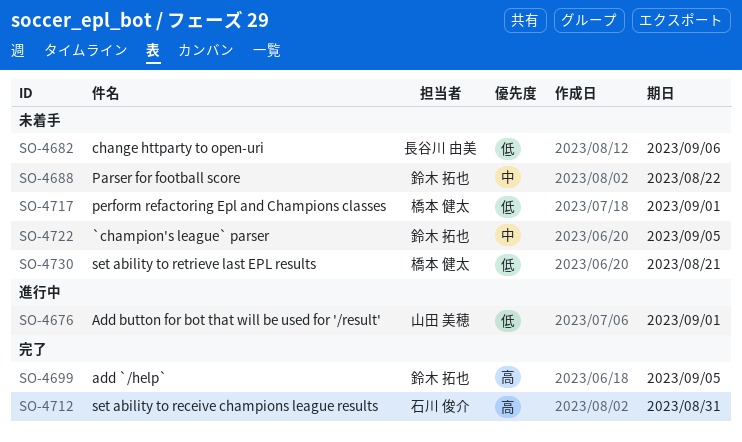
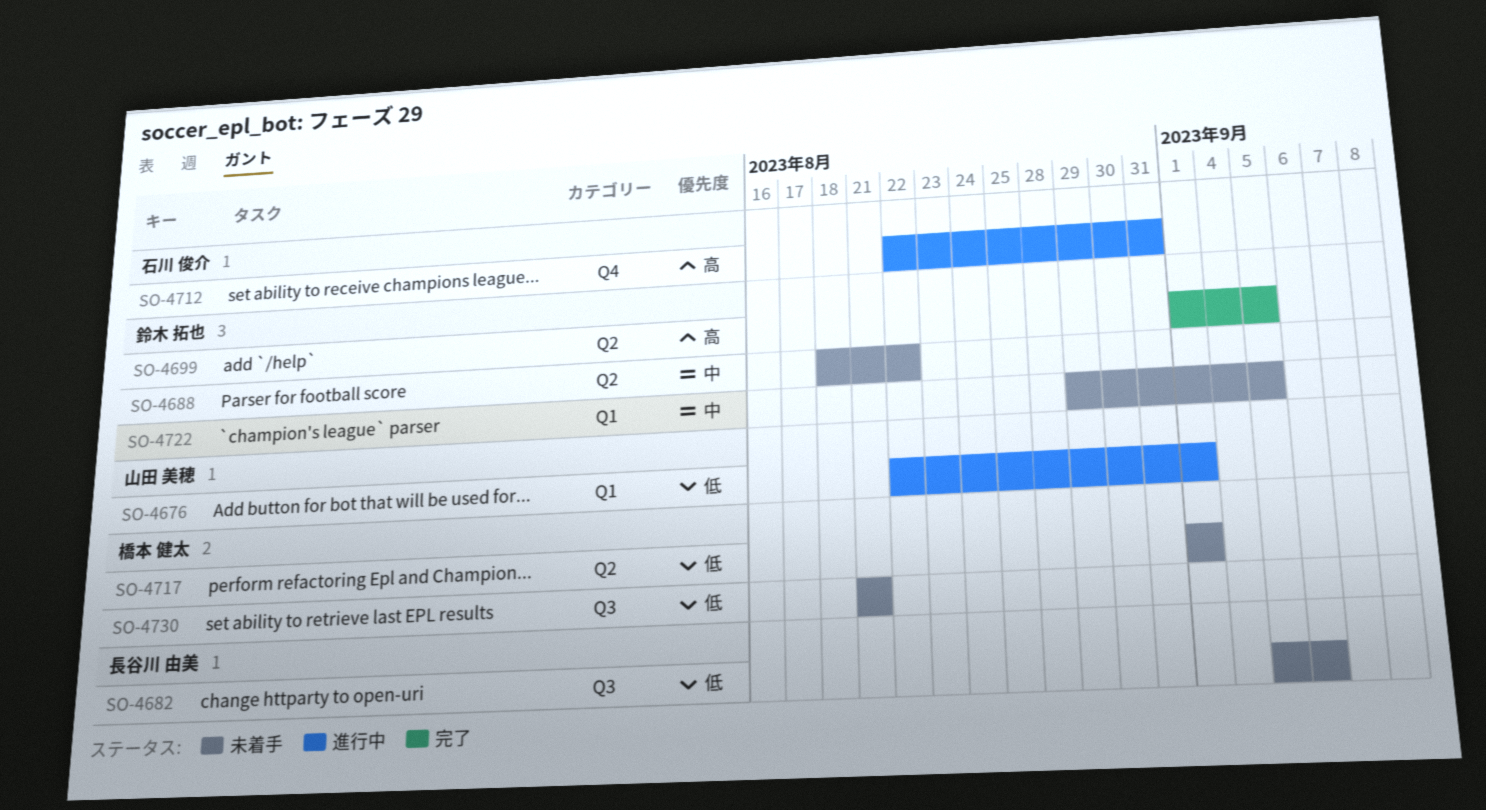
SO-4712, status: 完了 -> 進行中

